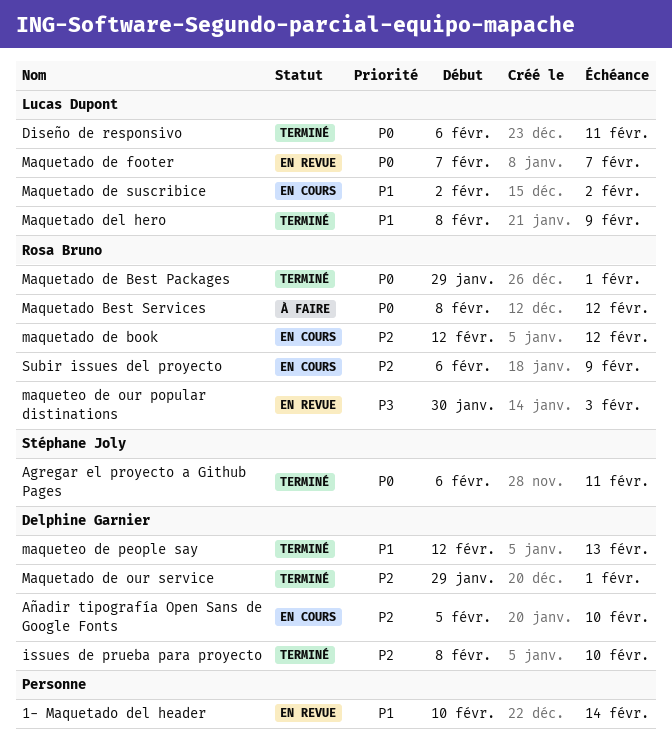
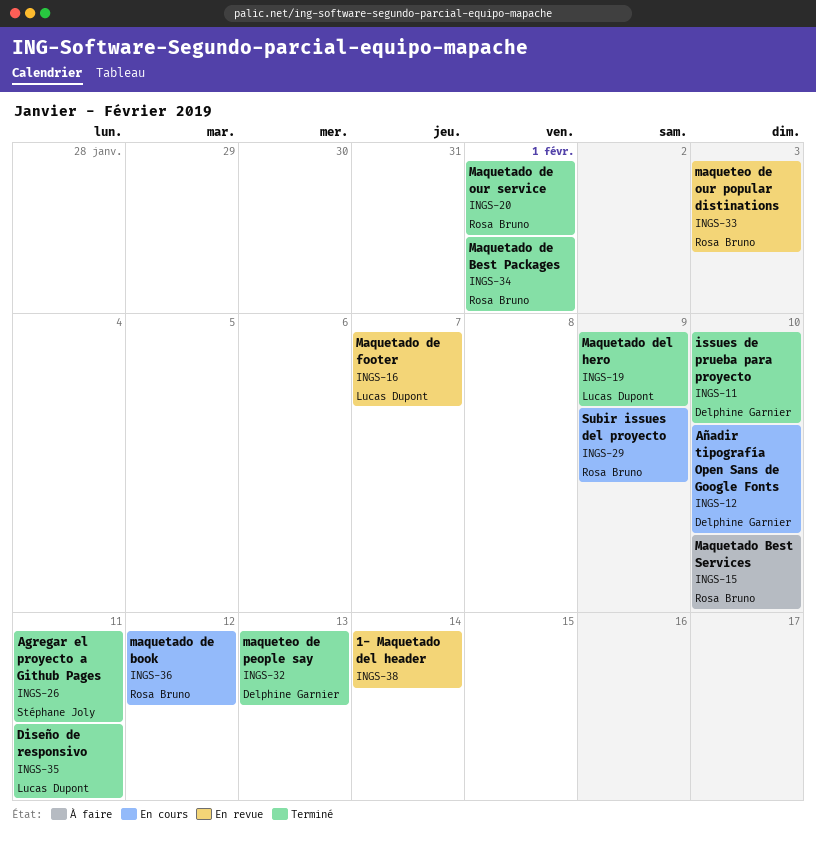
Maquetado Best Services, due: Feb 12 -> Feb 10
Maquetado de our service, owner: Delphine Garnier -> Rosa Bruno
Maquetado de suscribice: present -> none

